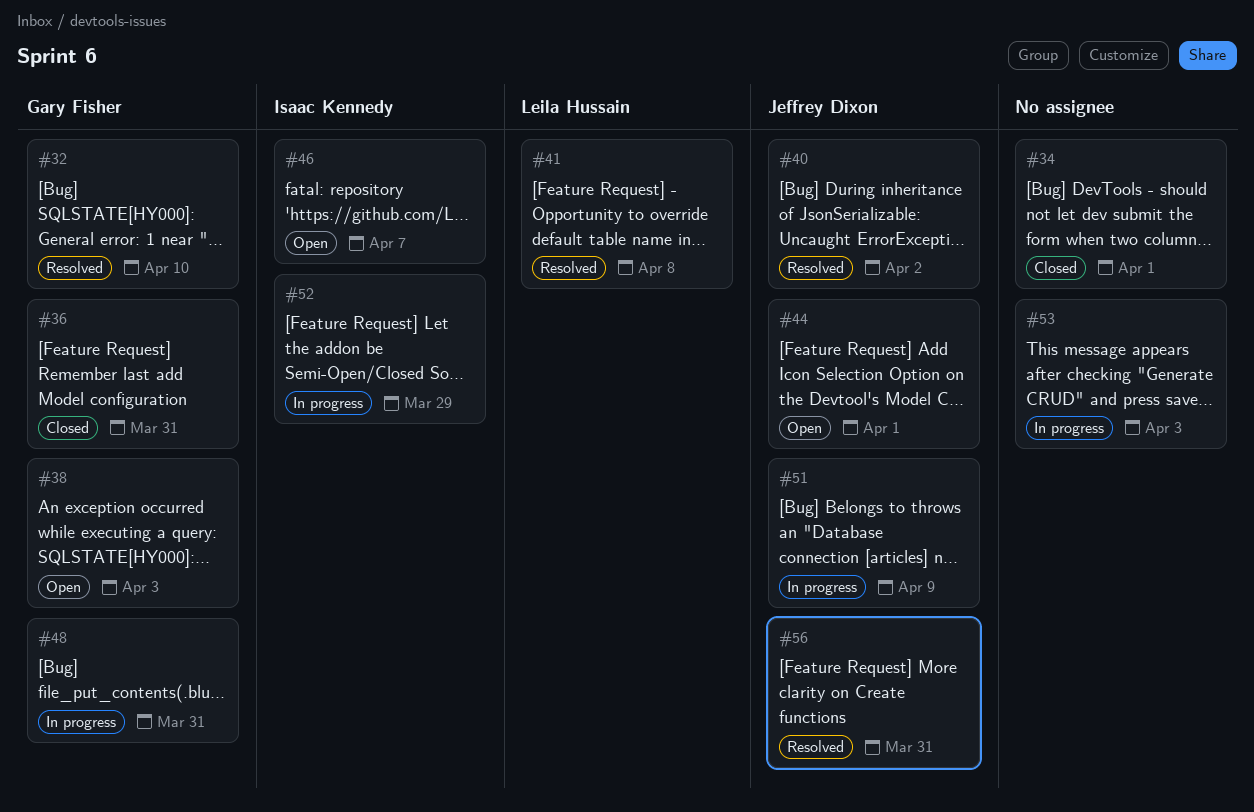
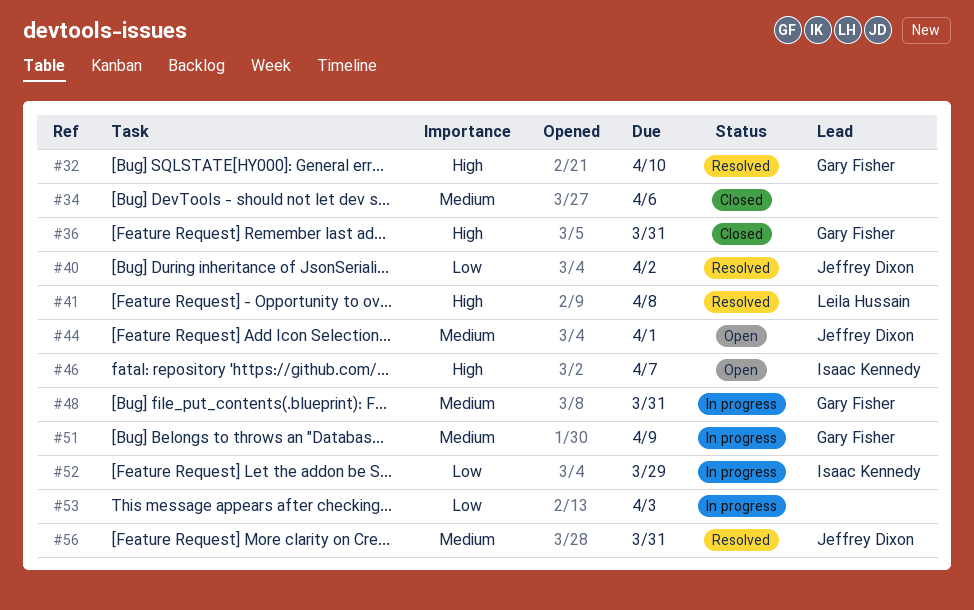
#34, due: Apr 1 -> Apr 6
#38: present -> none
#51, owner: Jeffrey Dixon -> Gary Fisher

